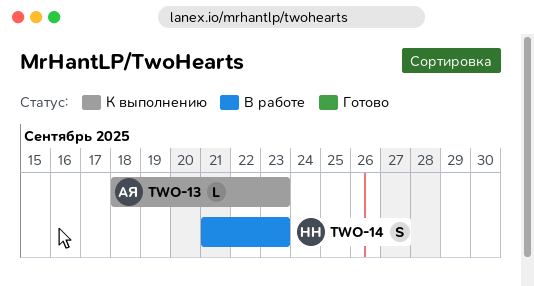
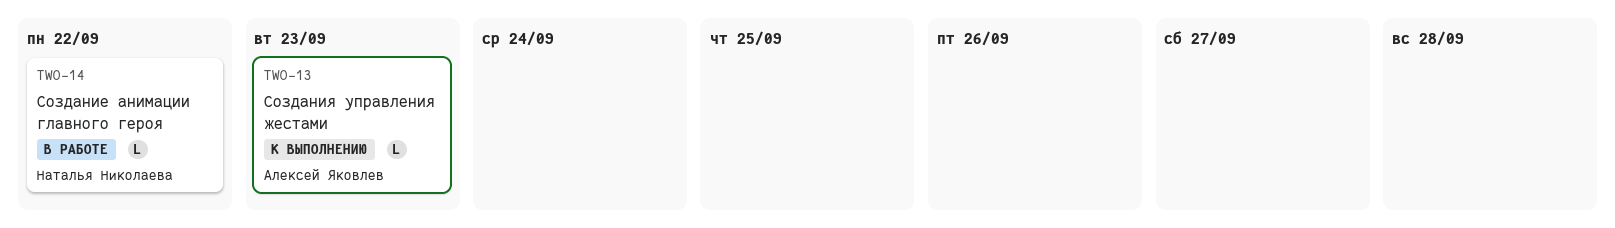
TWO-14, estimate: S -> L
TWO-14, due: Sep 23 -> Sep 22

